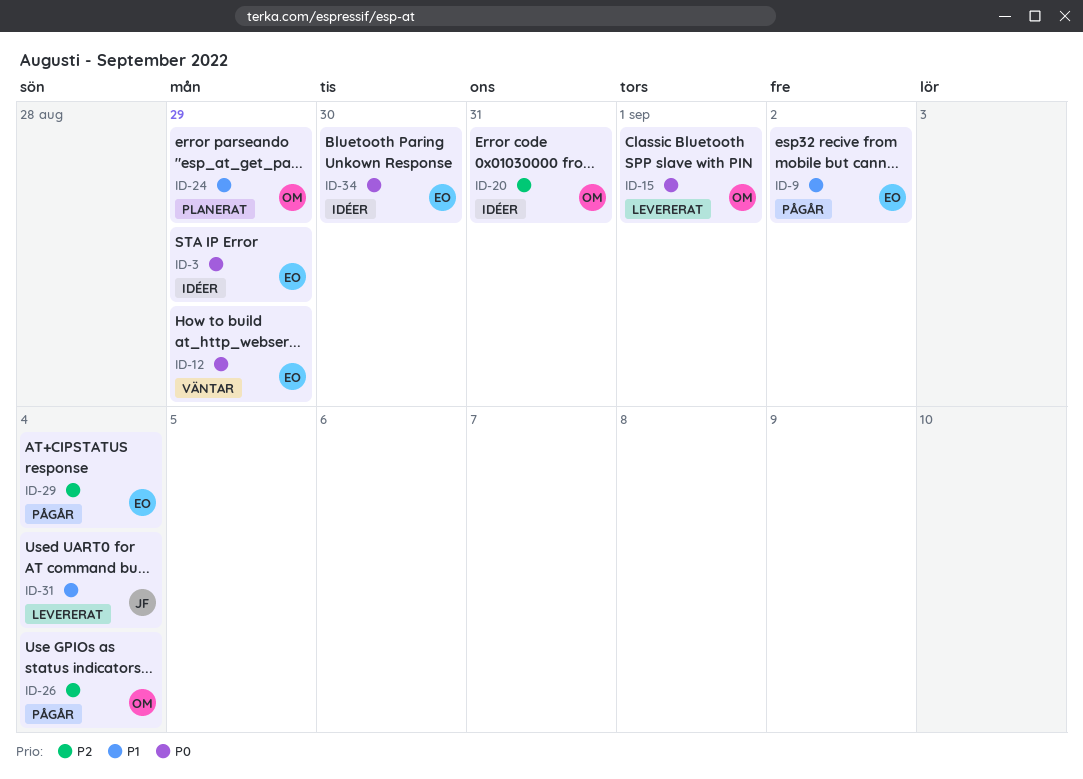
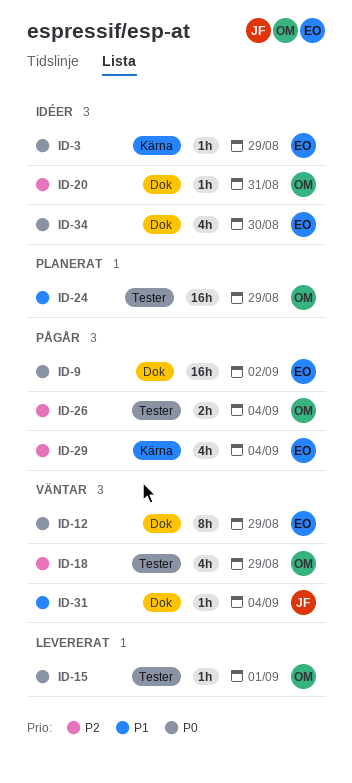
ID-9, priority: P1 -> P0
ID-18: none -> present
ID-31, status: Levererat -> Väntar

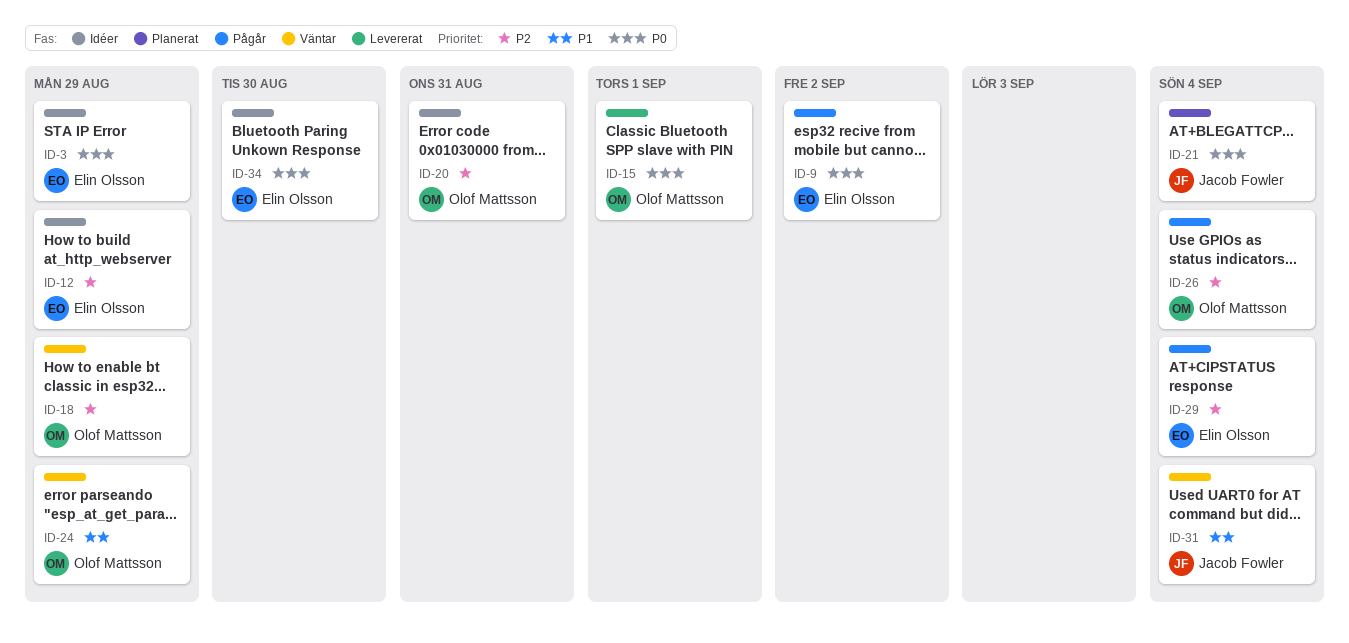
ID-12, status: Väntar -> Idéer
ID-12, priority: P0 -> P2
ID-21: none -> present
ID-24, status: Planerat -> Väntar

